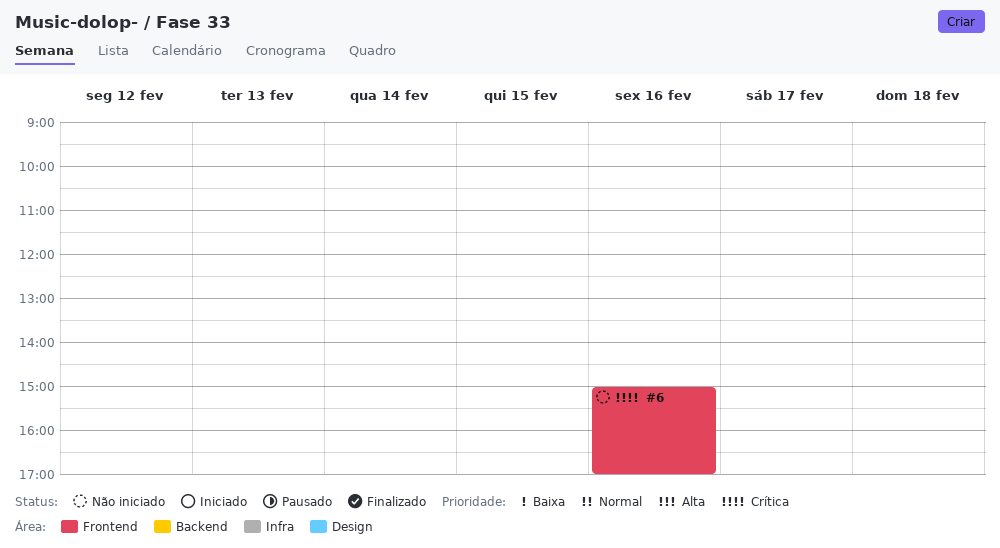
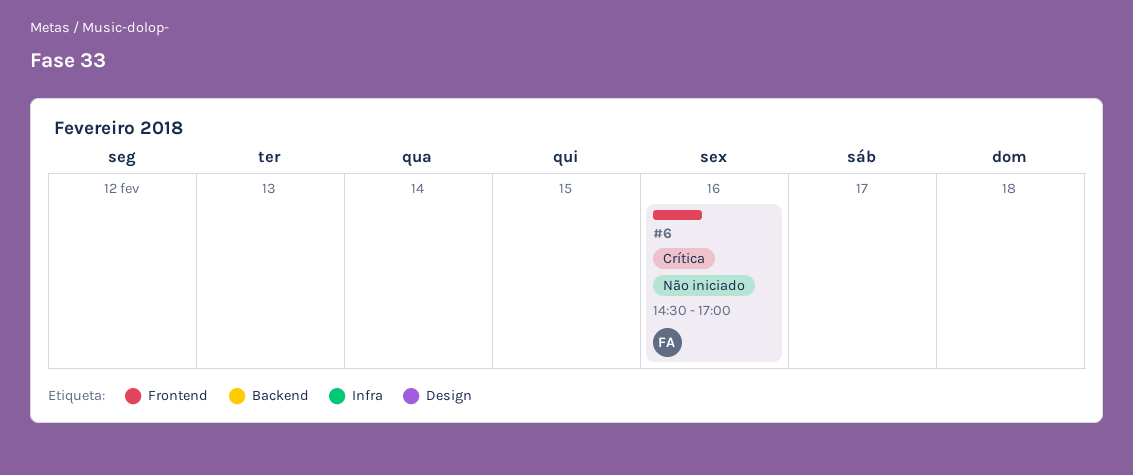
#6, begins: 15:00 -> 14:30

